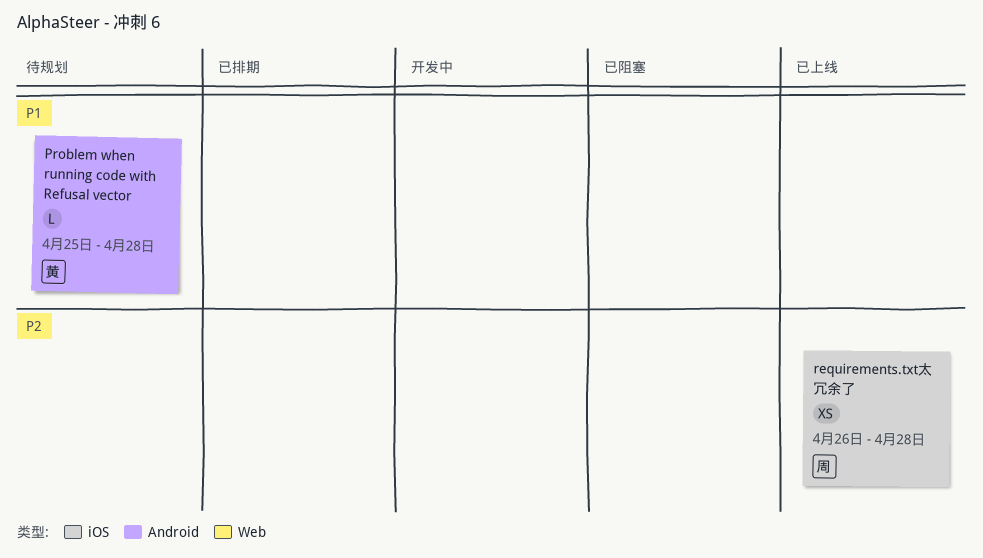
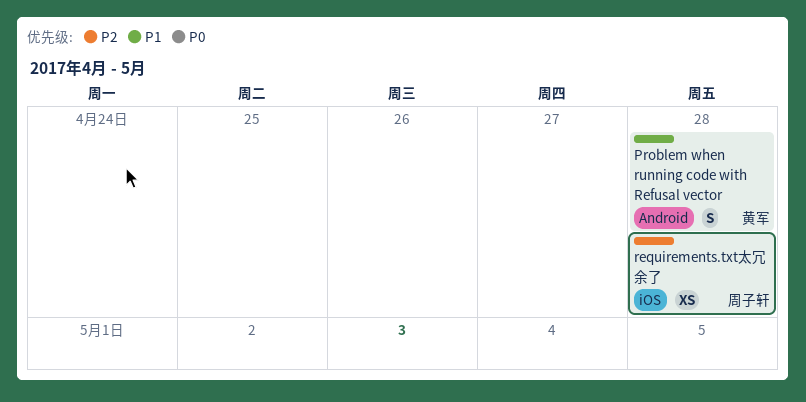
Problem when running code with Refusal vector, estimate: L -> S

